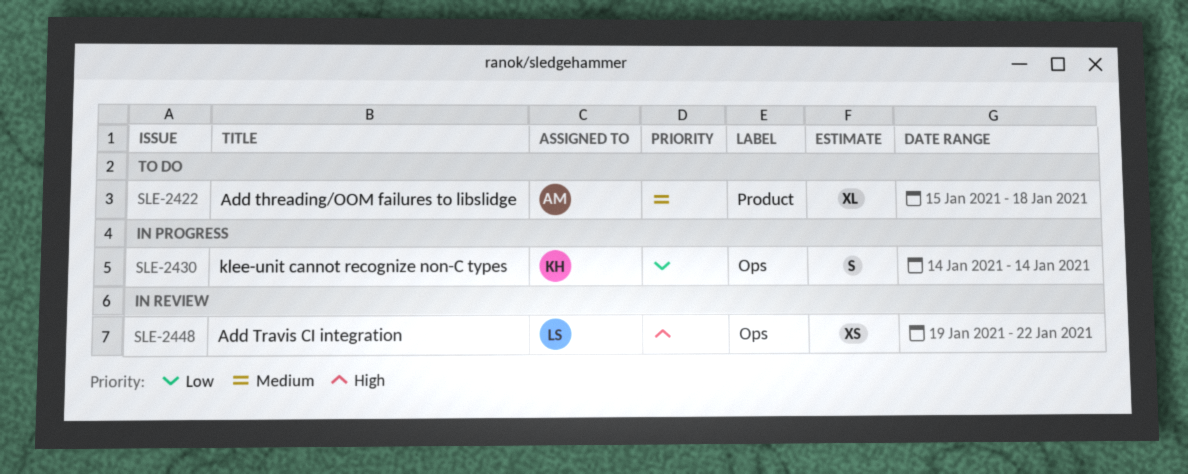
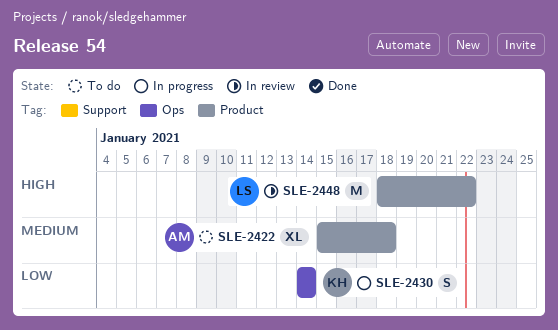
SLE-2448, label: Ops -> Product
SLE-2448, estimate: XS -> M
SLE-2448, start: Jan 19 -> Jan 18

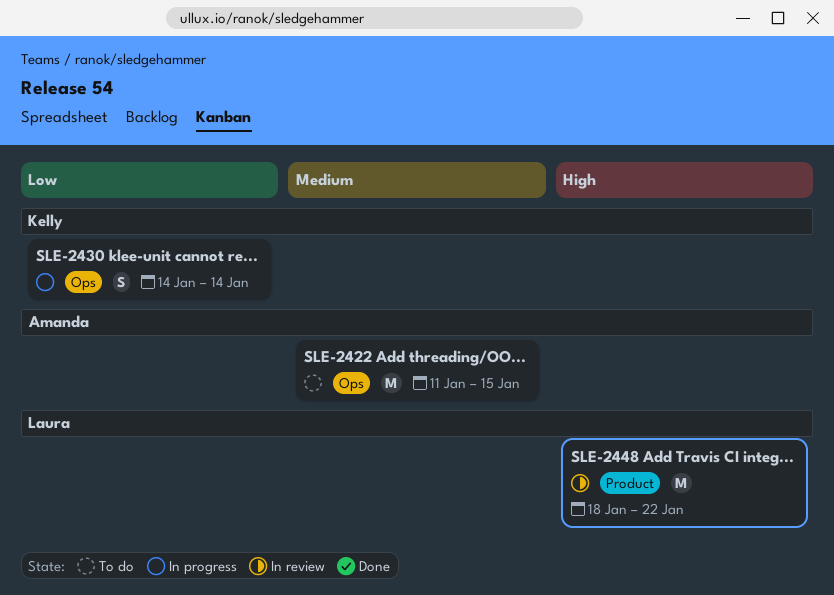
SLE-2422, label: Product -> Ops
SLE-2422, estimate: XL -> M
SLE-2422, start: Jan 15 -> Jan 11
SLE-2422, due: Jan 18 -> Jan 15

